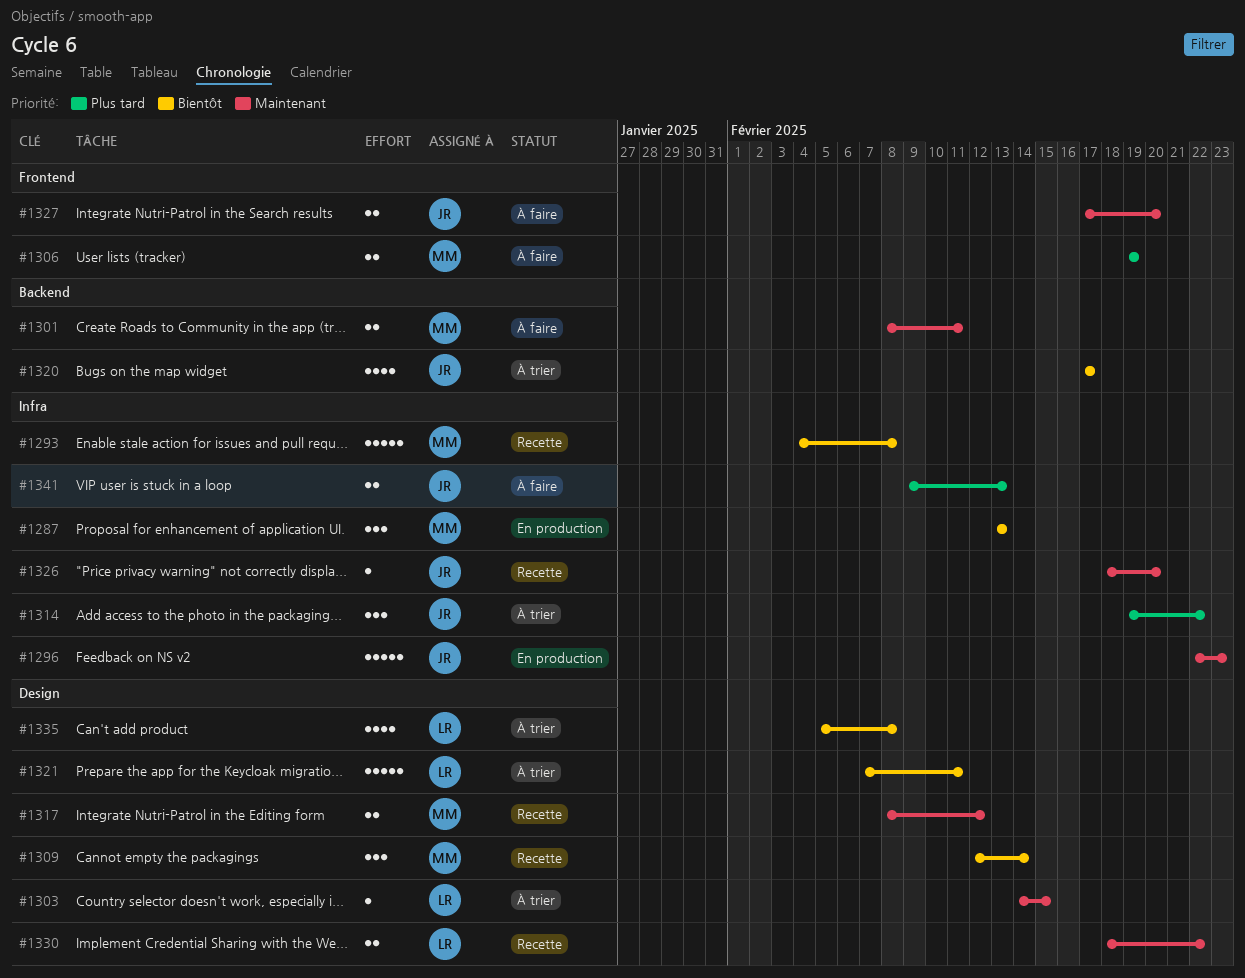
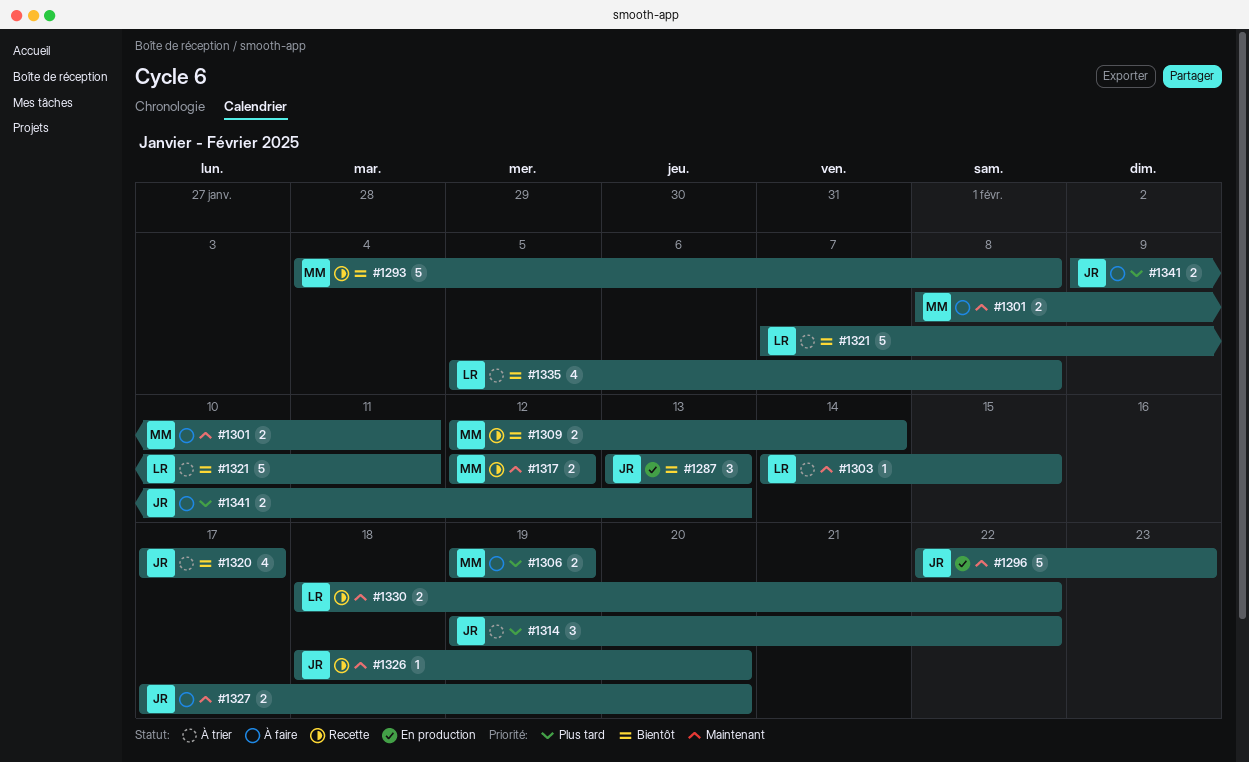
#1287, owner: MM -> JR
#1309, estimate: 3 -> 2
#1317, start: Feb 8 -> Feb 12

